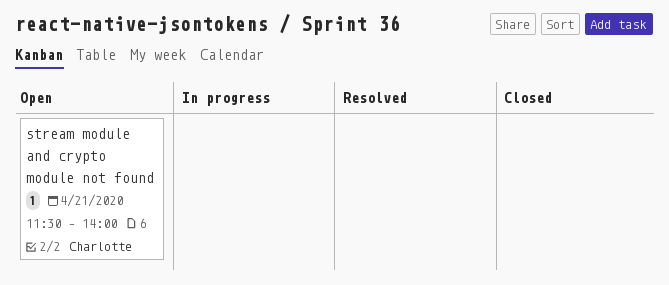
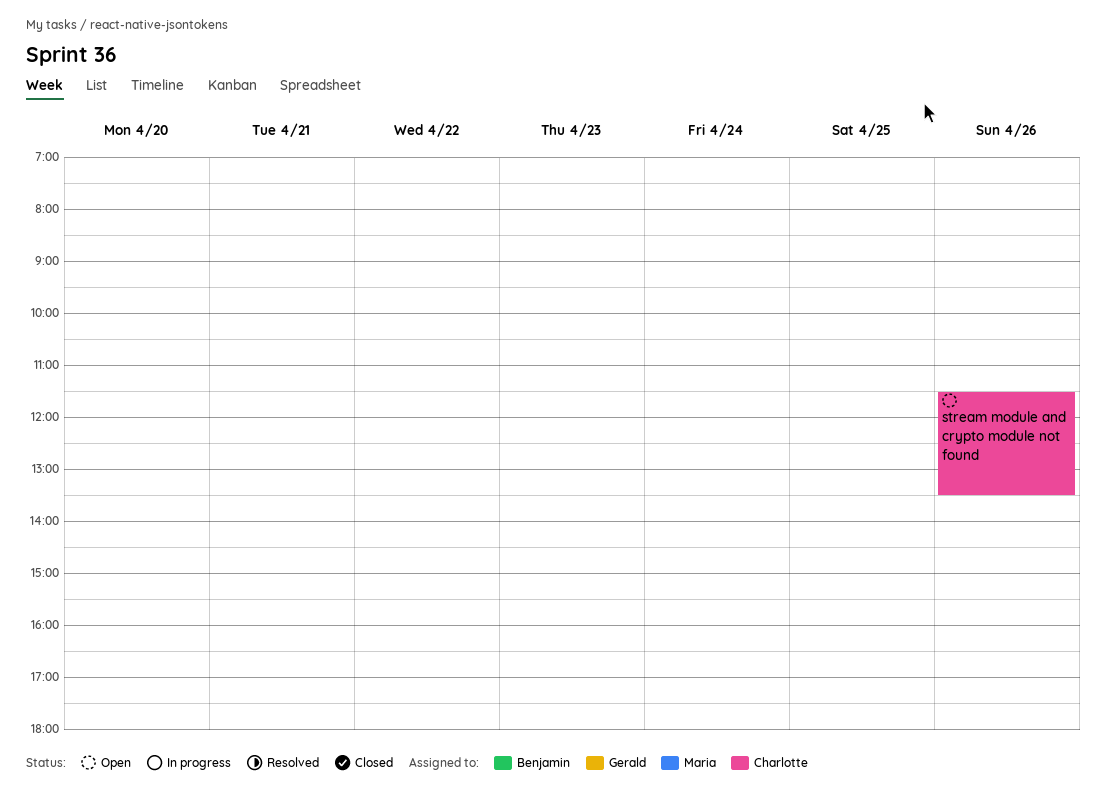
stream module and crypto module not found, day: Apr 21 -> Apr 26
stream module and crypto module not found, ends: 14:00 -> 13:30

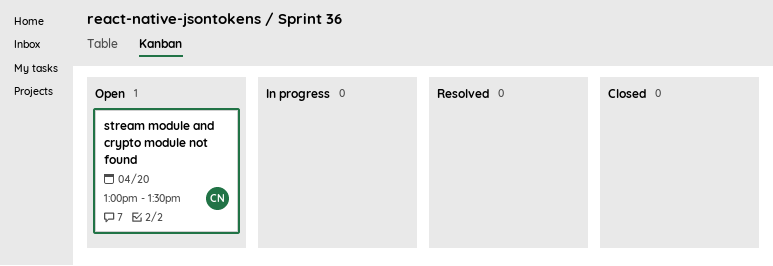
stream module and crypto module not found, day: Apr 26 -> Apr 20
stream module and crypto module not found, begins: 11:30 -> 13:00

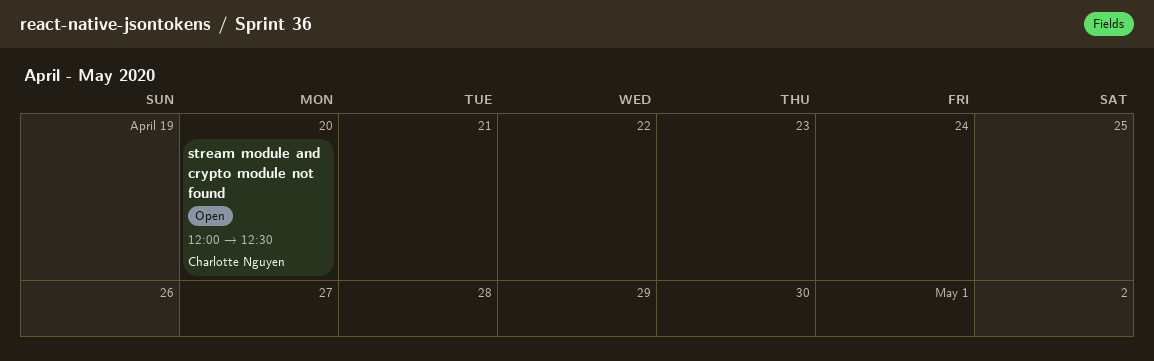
stream module and crypto module not found, begins: 13:00 -> 12:00
stream module and crypto module not found, ends: 13:30 -> 12:30

